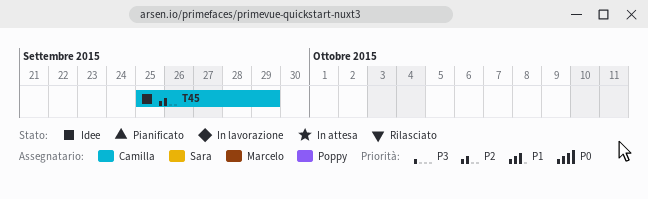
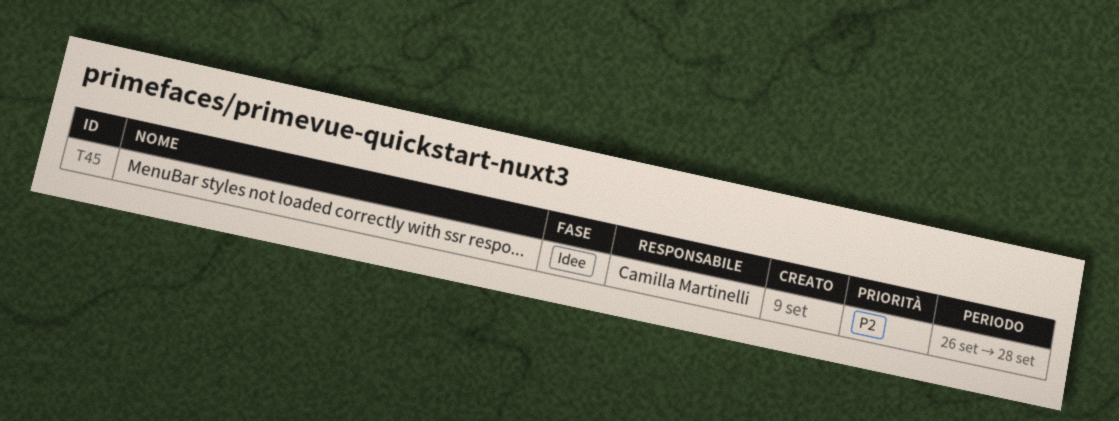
T45, start: Sep 25 -> Sep 26
T45, due: Sep 29 -> Sep 28

